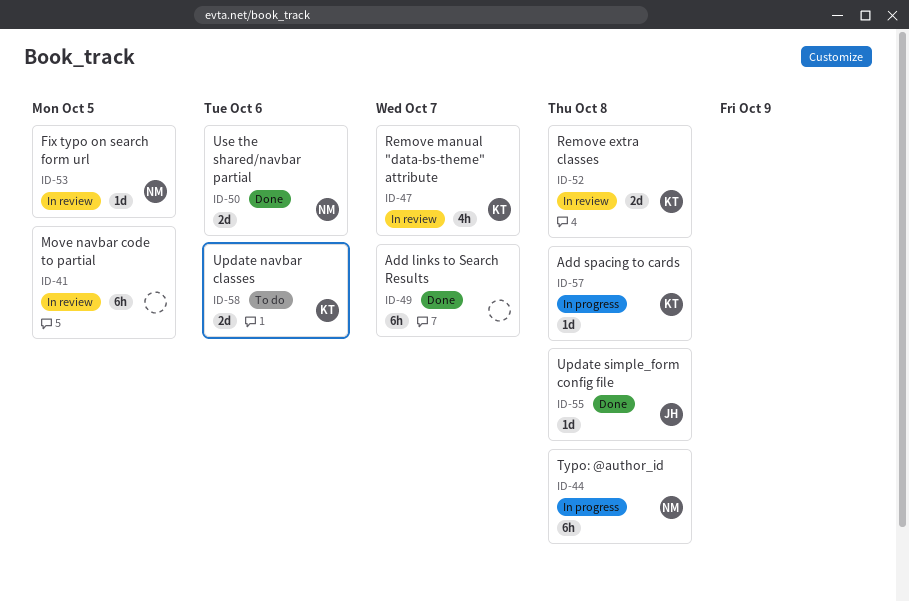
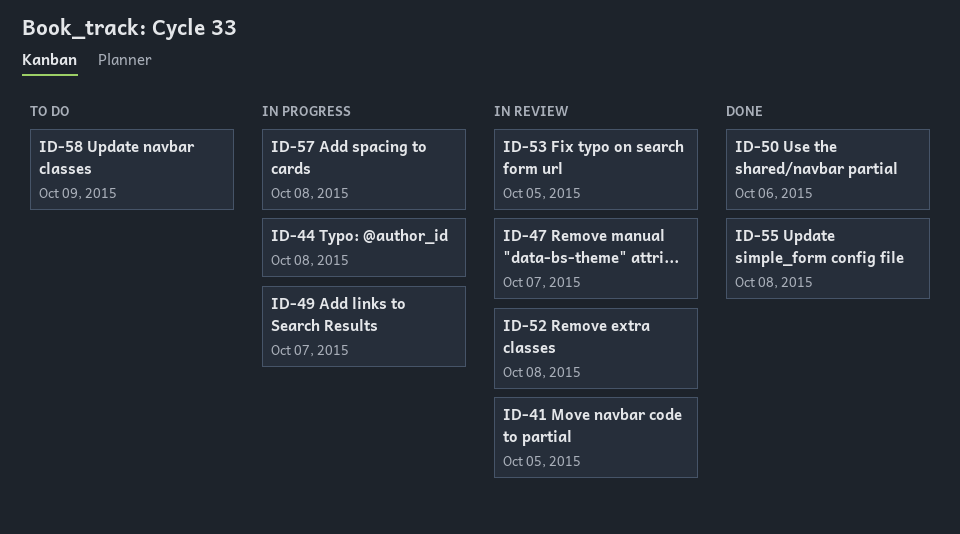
ID-49, status: Done -> In progress
ID-58, due: Oct 6 -> Oct 9

